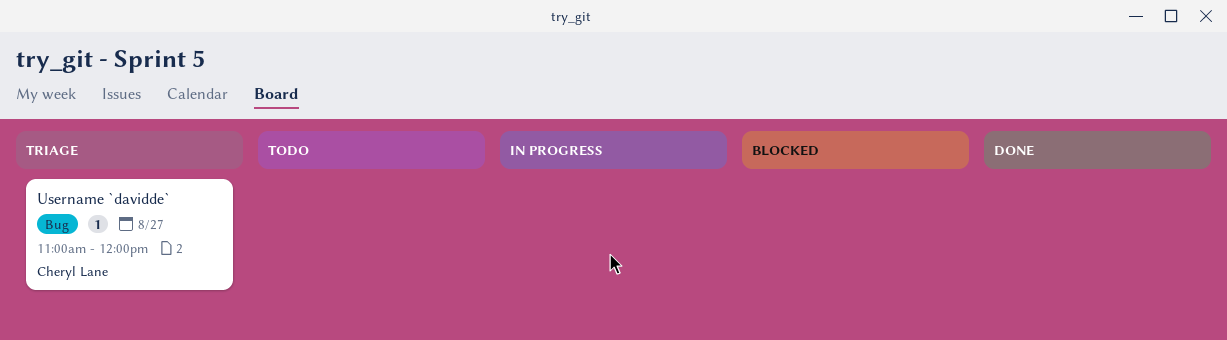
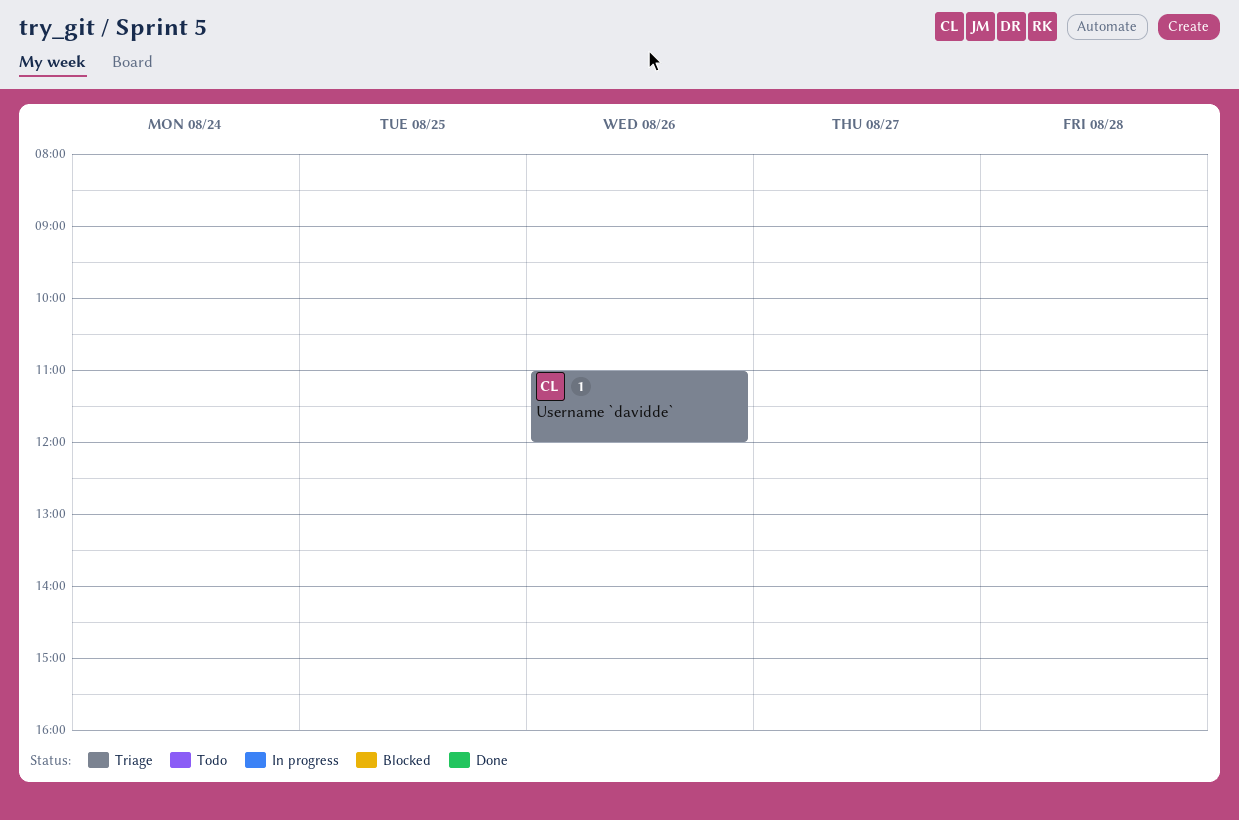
Username `davidde`, day: Aug 27 -> Aug 26

